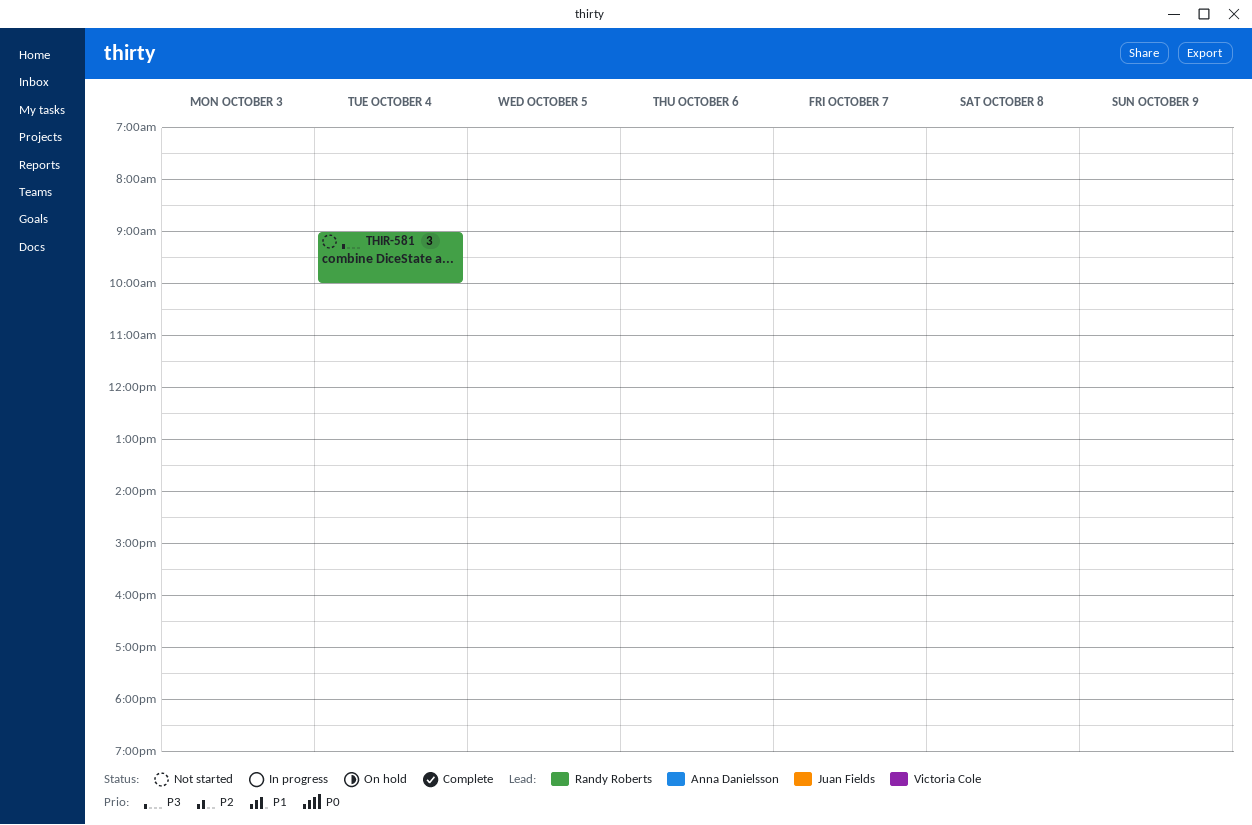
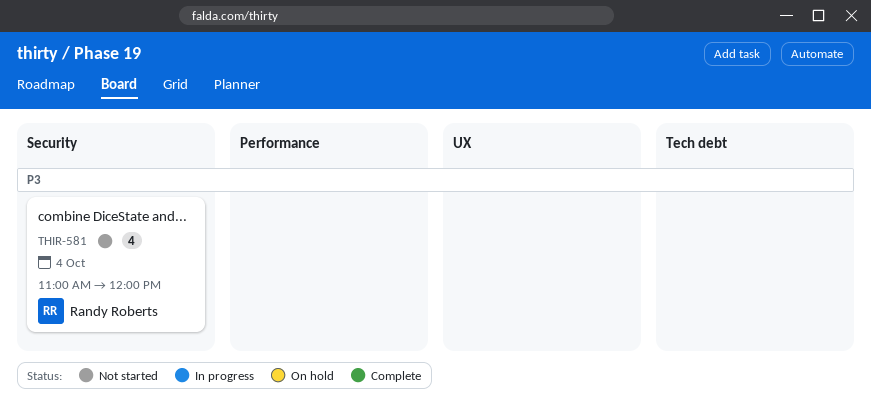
THIR-581, estimate: 3 -> 4
THIR-581, begins: 09:00 -> 11:00
THIR-581, ends: 10:00 -> 12:00

